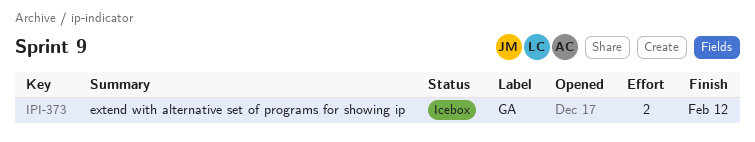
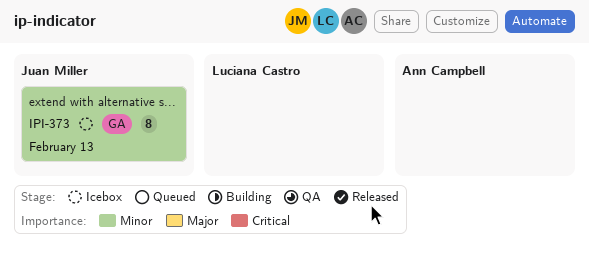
IPI-373, estimate: 2 -> 8
IPI-373, due: Feb 12 -> Feb 13

